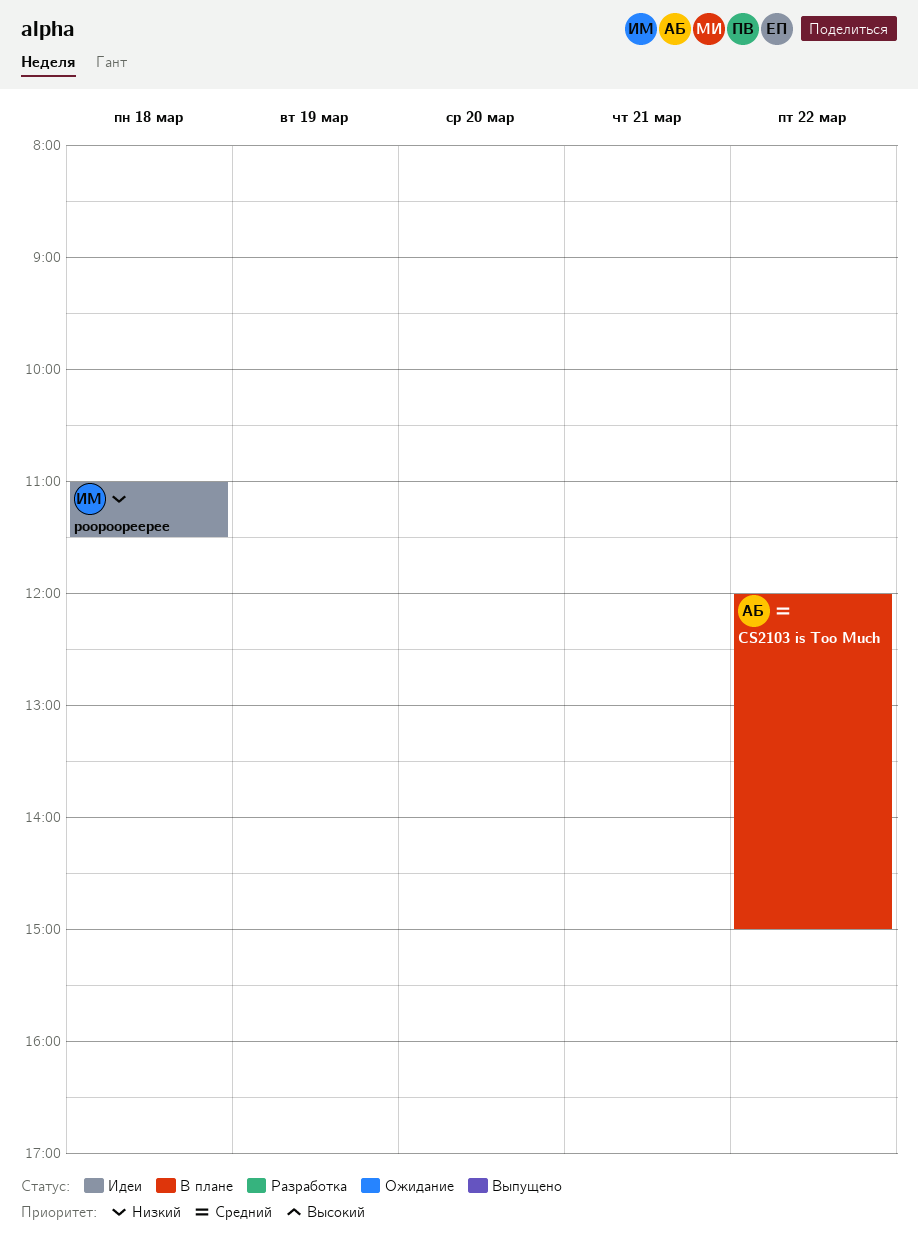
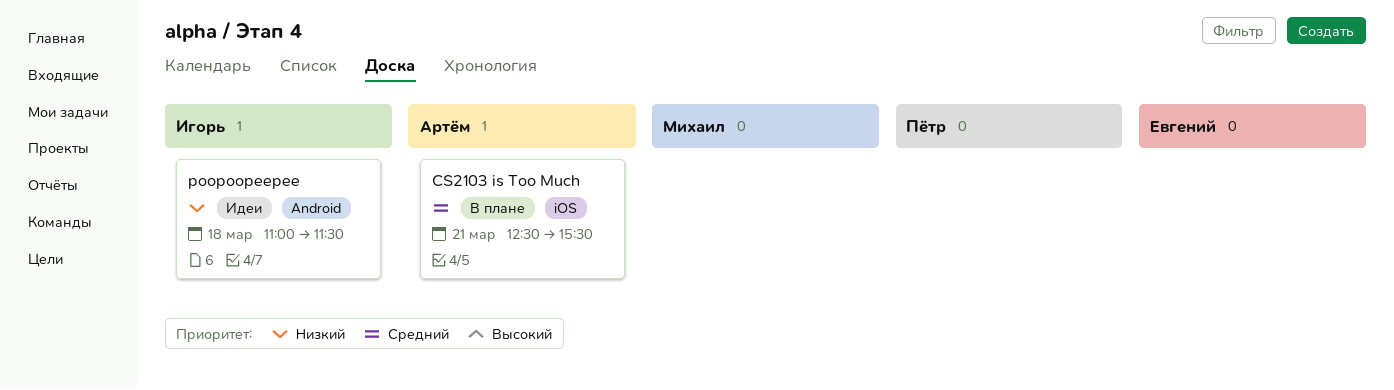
CS2103 is Too Much, day: Mar 22 -> Mar 21
CS2103 is Too Much, begins: 12:00 -> 12:30
CS2103 is Too Much, ends: 15:00 -> 15:30

